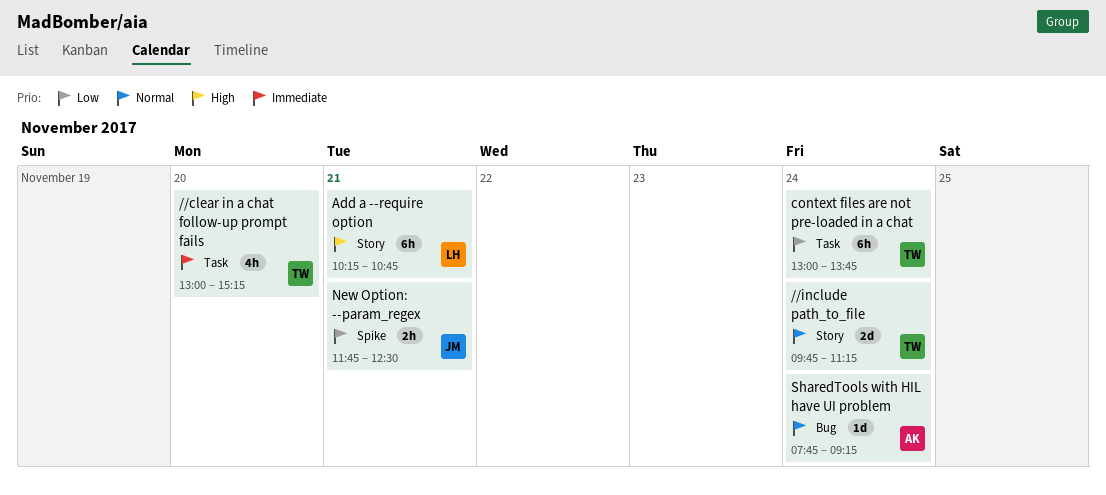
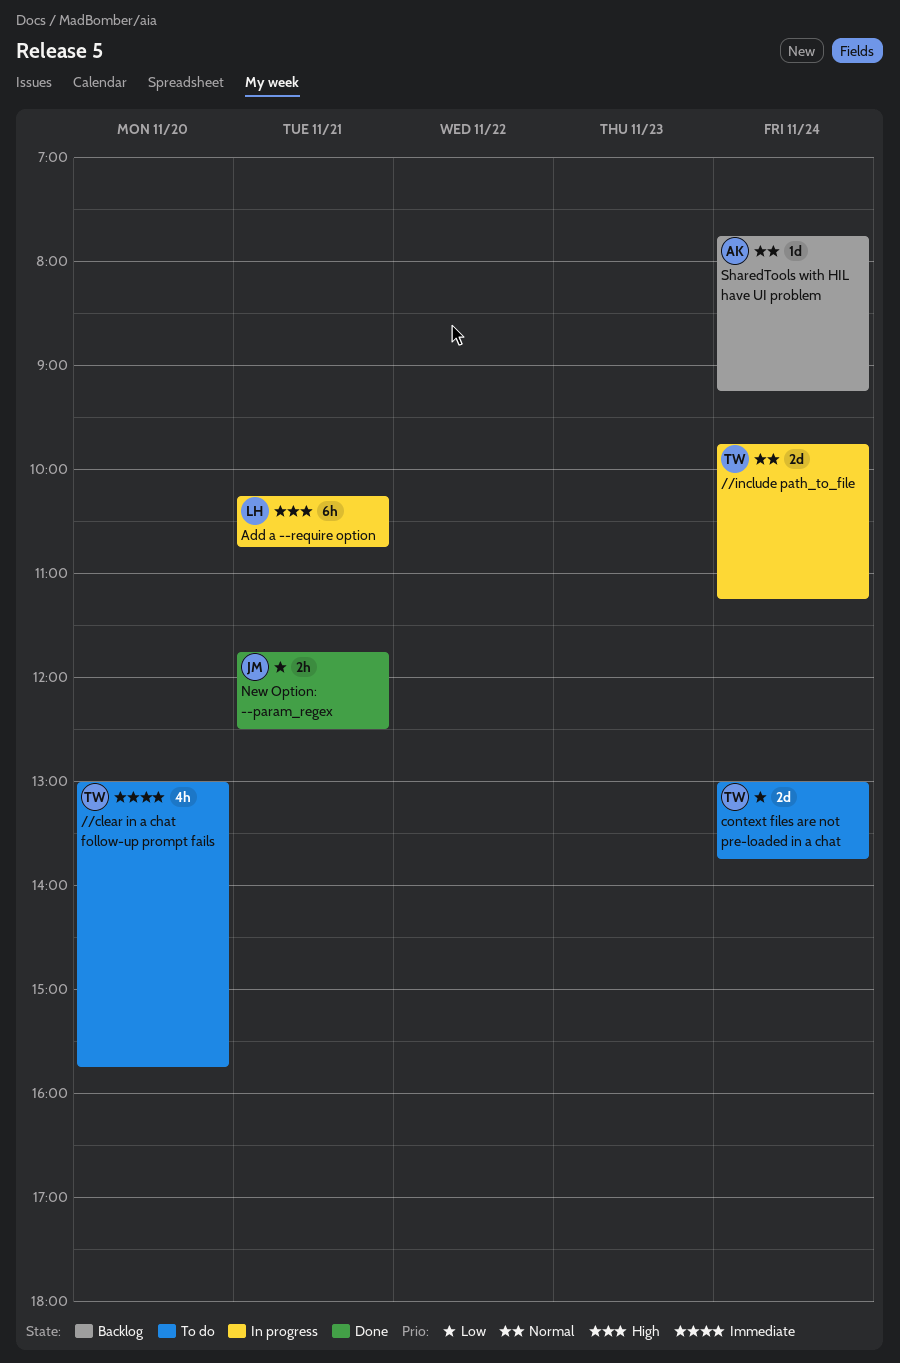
//clear in a chat follow-up prompt fails, ends: 15:15 -> 15:45
context files are not pre-loaded in a chat, estimate: 6h -> 2d

